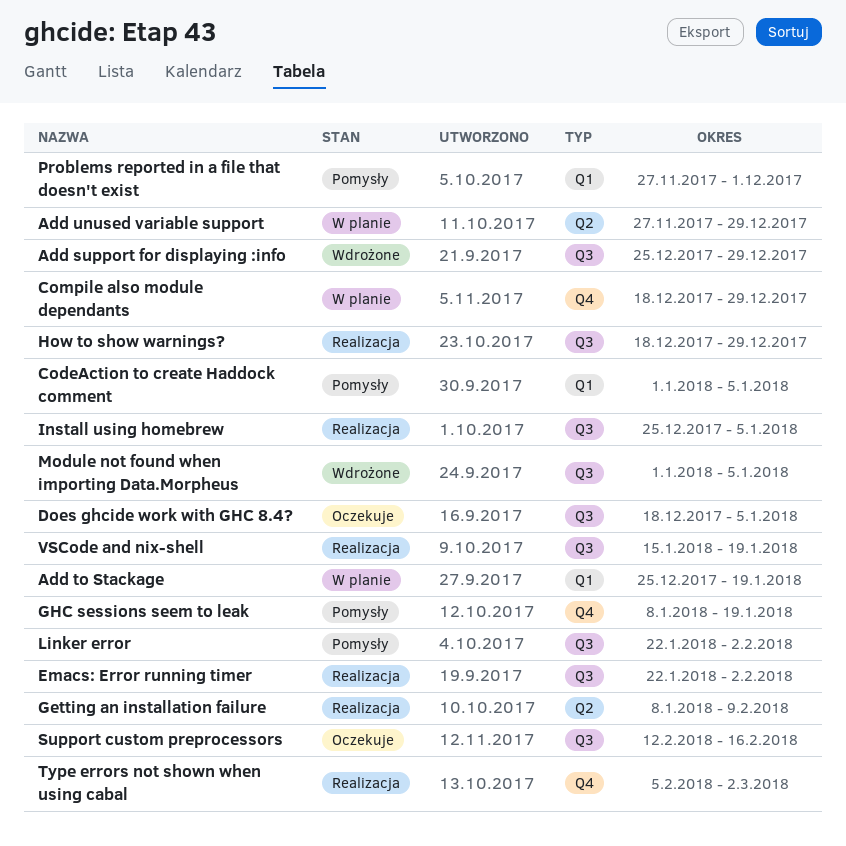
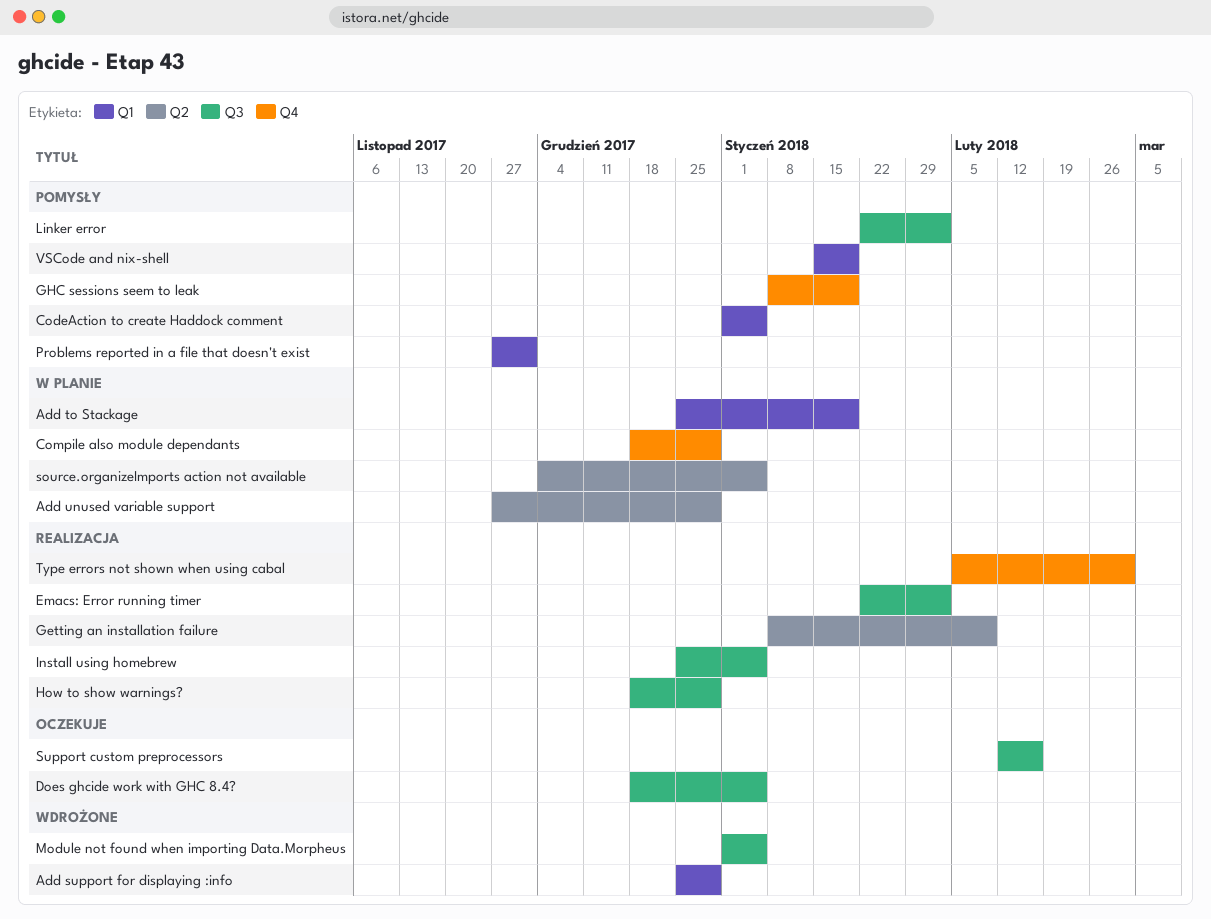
Add support for displaying :info, label: Q3 -> Q1
source.organizeImports action not available: none -> present
VSCode and nix-shell, status: Realizacja -> Pomysły
VSCode and nix-shell, label: Q3 -> Q1

